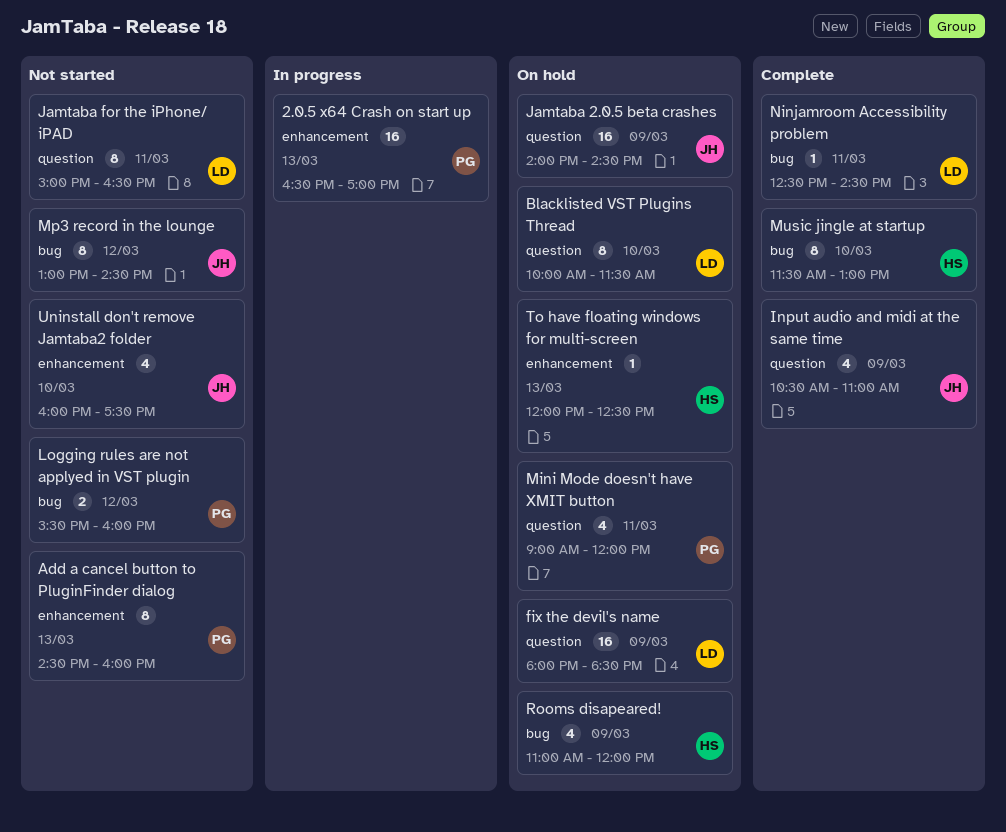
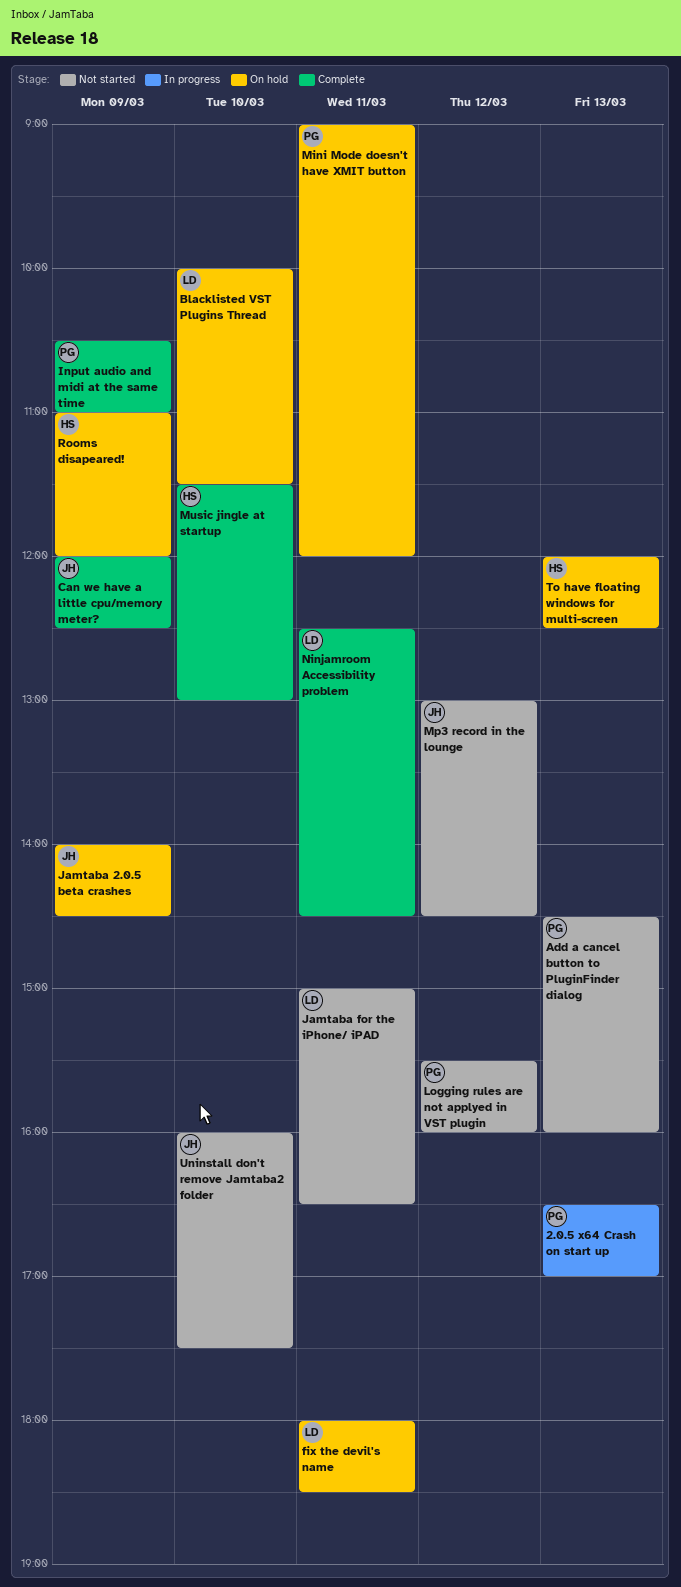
Can we have a little cpu/memory meter?: none -> present
fix the devil's name, day: Mar 9 -> Mar 11
Input audio and midi at the same time, owner: JH -> PG

